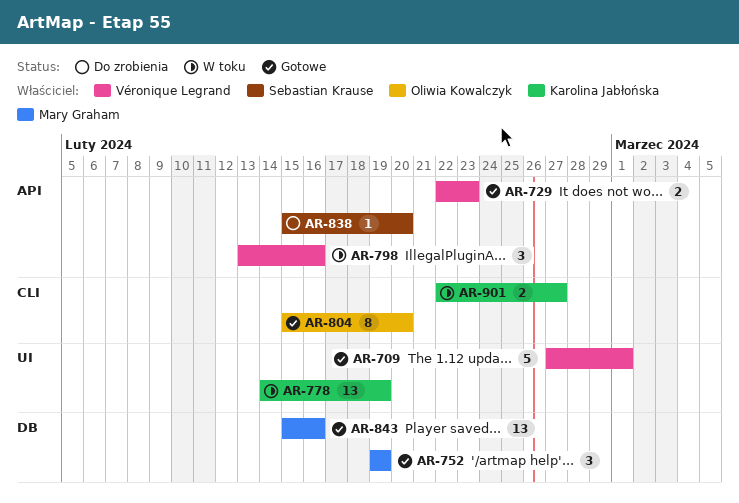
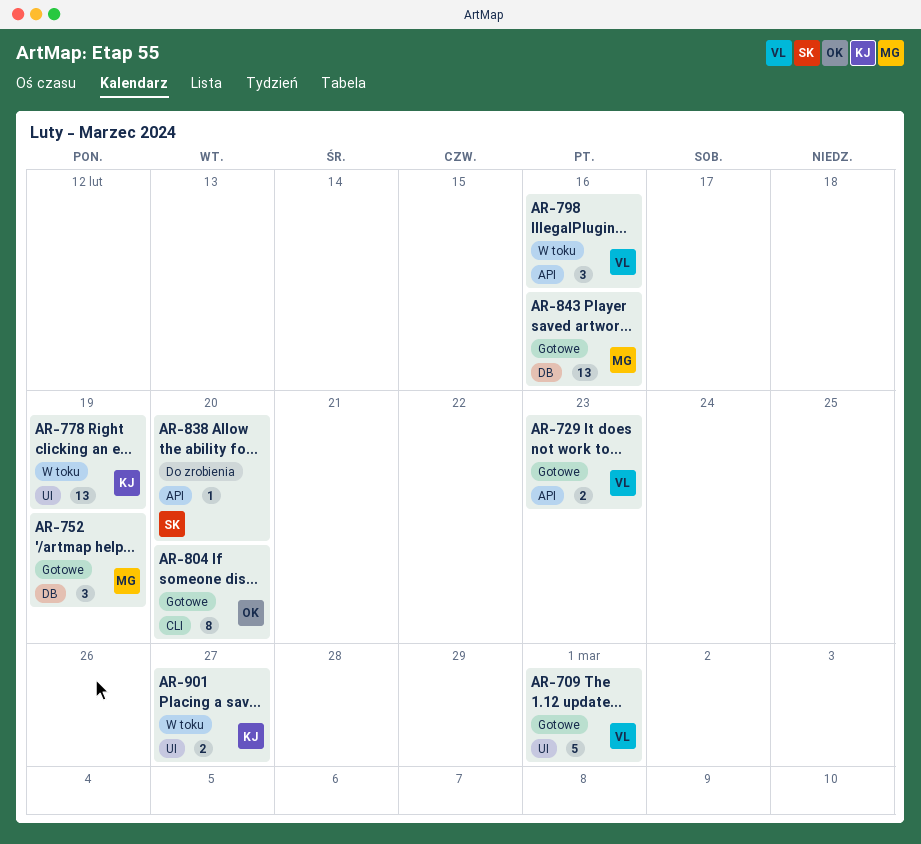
AR-901, label: CLI -> UI

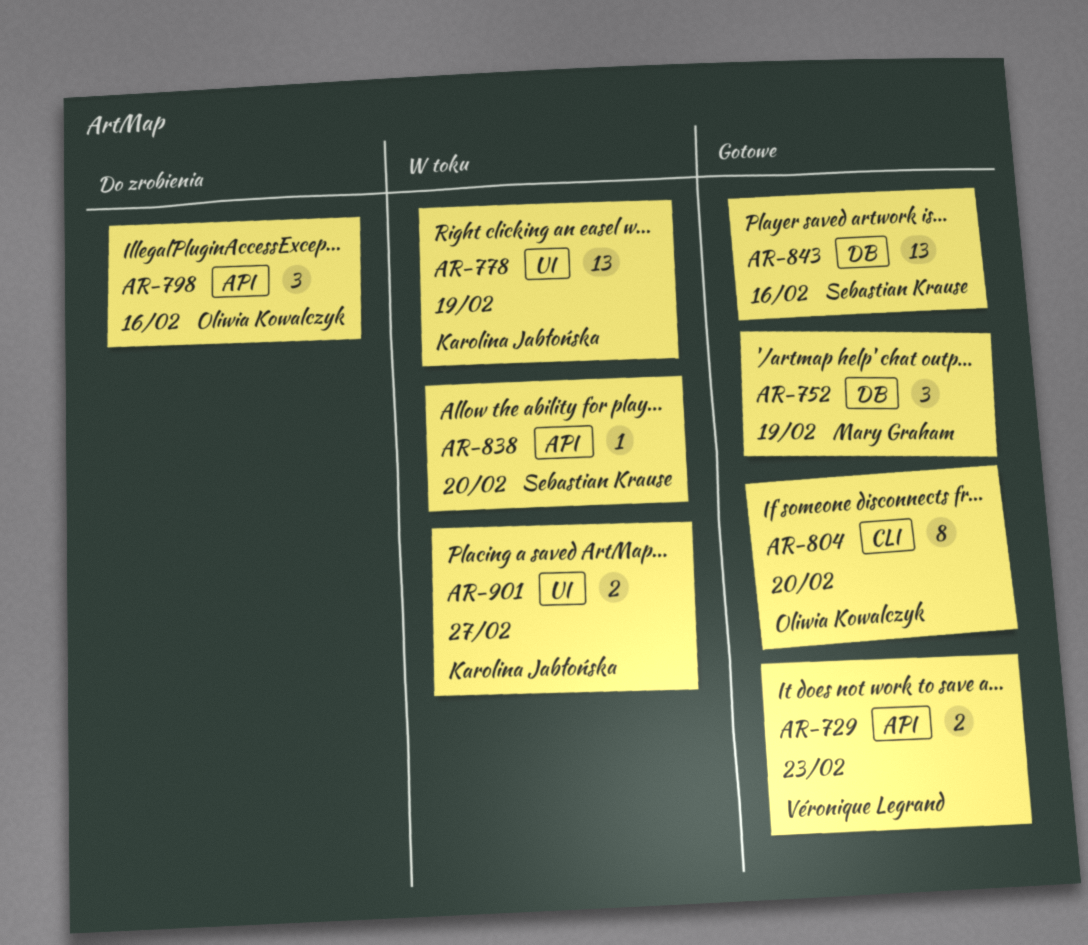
AR-709: present -> none
AR-798, status: W toku -> Do zrobienia
AR-798, owner: Véronique Legrand -> Oliwia Kowalczyk
AR-838, status: Do zrobienia -> W toku
AR-843, owner: Mary Graham -> Sebastian Krause

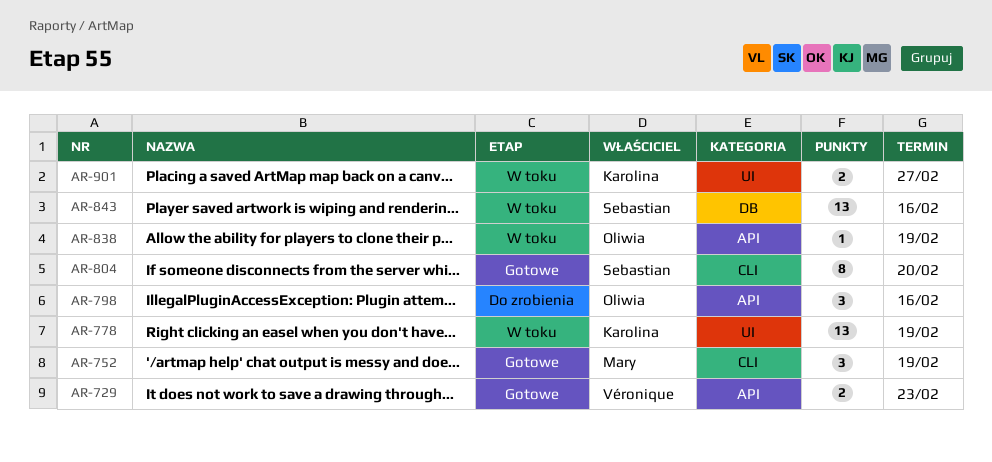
AR-752, label: DB -> CLI
AR-804, owner: Oliwia Kowalczyk -> Sebastian Krause
AR-838, owner: Sebastian Krause -> Oliwia Kowalczyk
AR-838, due: Feb 20 -> Feb 19
AR-843, status: Gotowe -> W toku

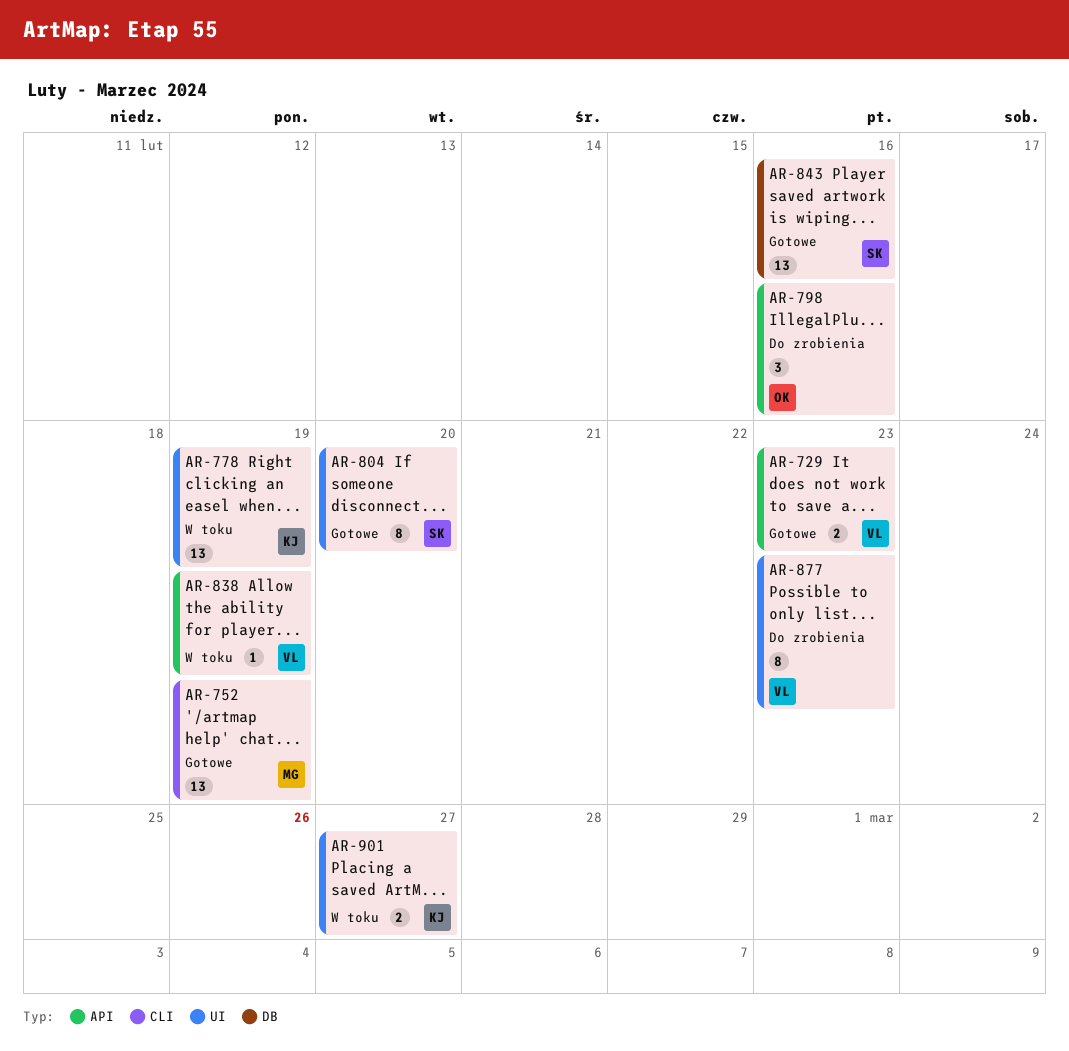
AR-752, estimate: 3 -> 13
AR-804, label: CLI -> UI
AR-838, owner: Oliwia -> Véronique
AR-843, status: W toku -> Gotowe
AR-877: none -> present

